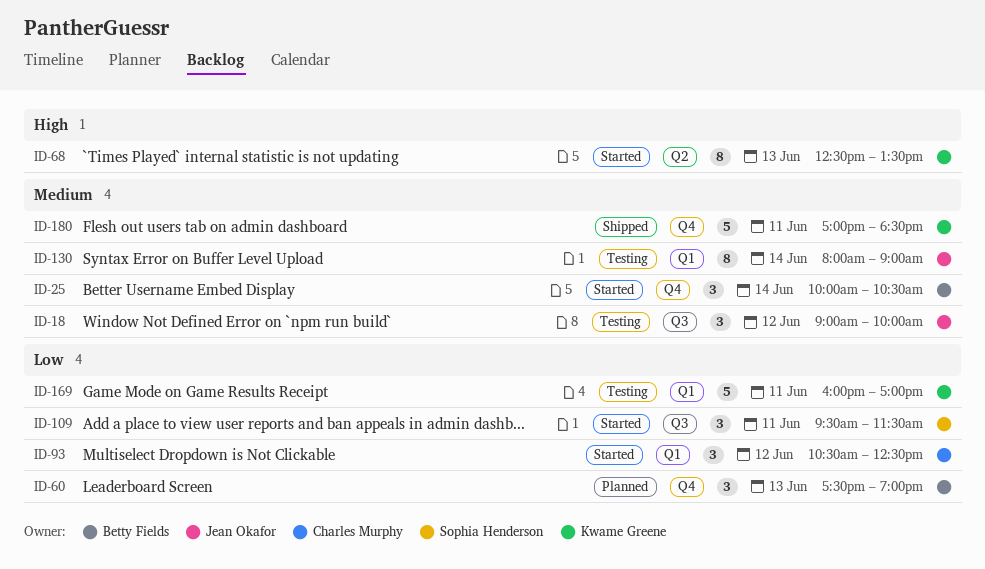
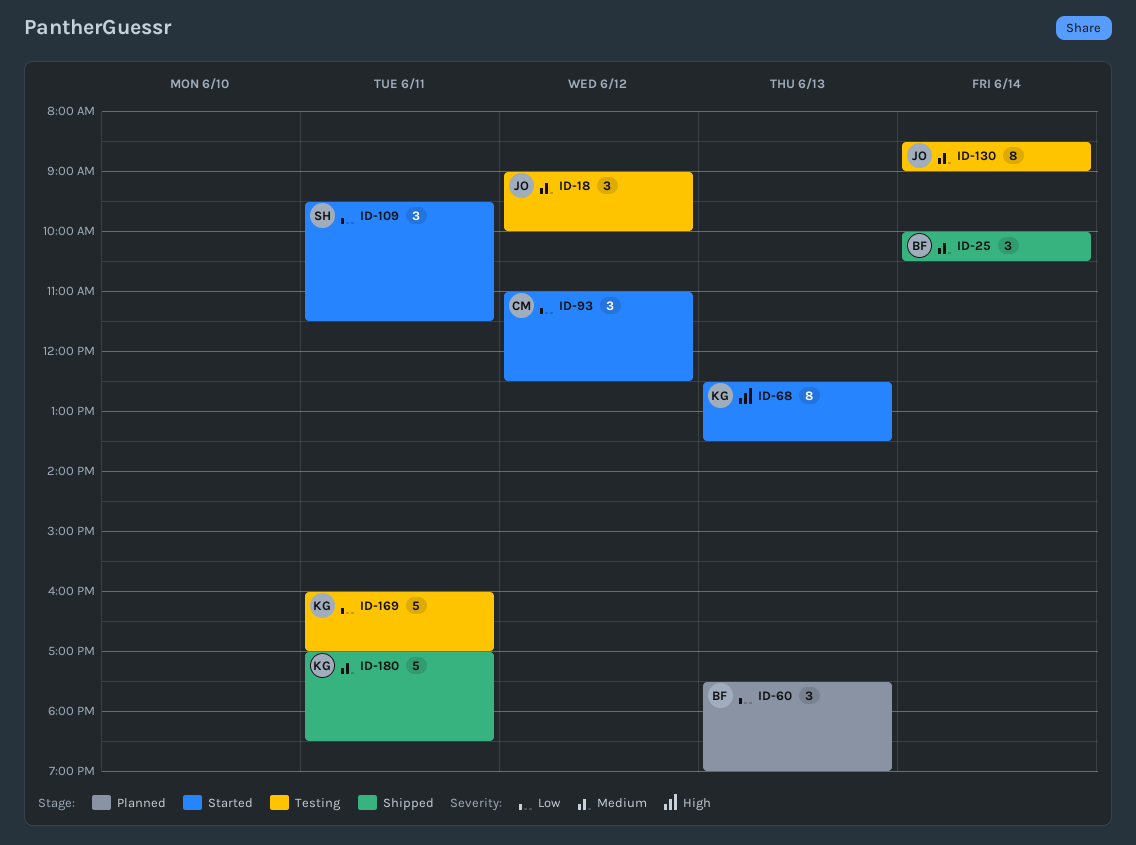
ID-25, status: Started -> Shipped
ID-93, begins: 10:30 -> 11:00
ID-130, begins: 08:00 -> 08:30

